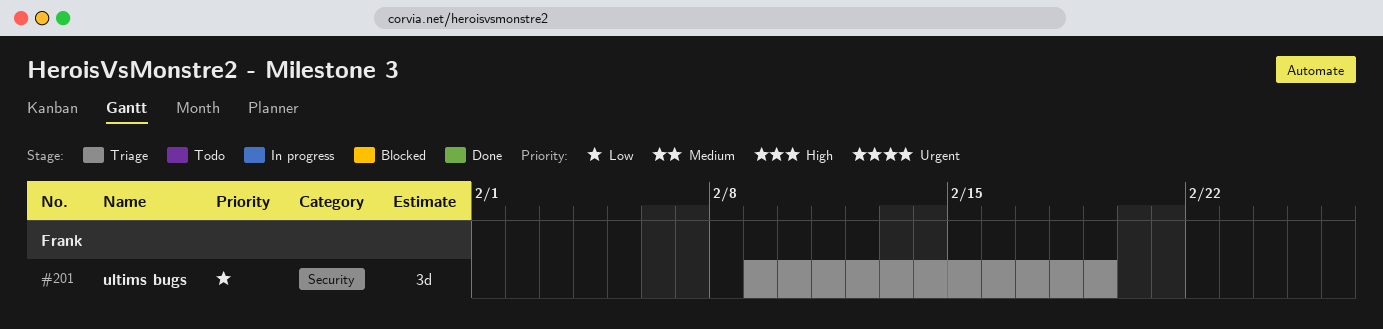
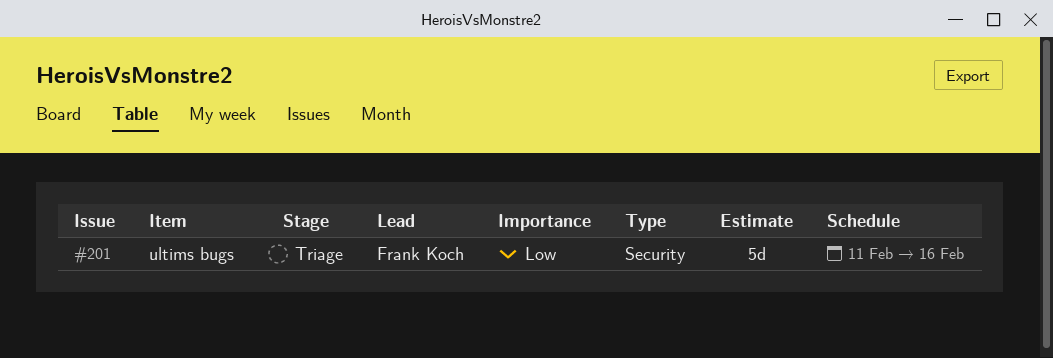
#201, estimate: 3d -> 5d
#201, start: Feb 9 -> Feb 11
#201, due: Feb 19 -> Feb 16

